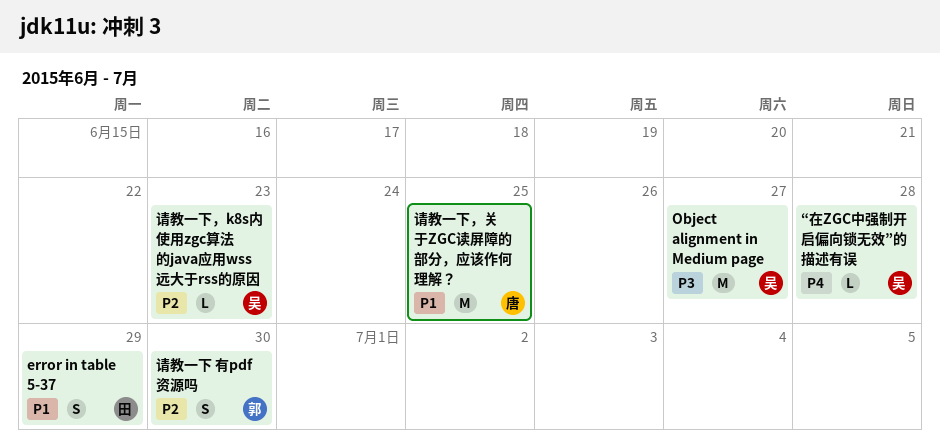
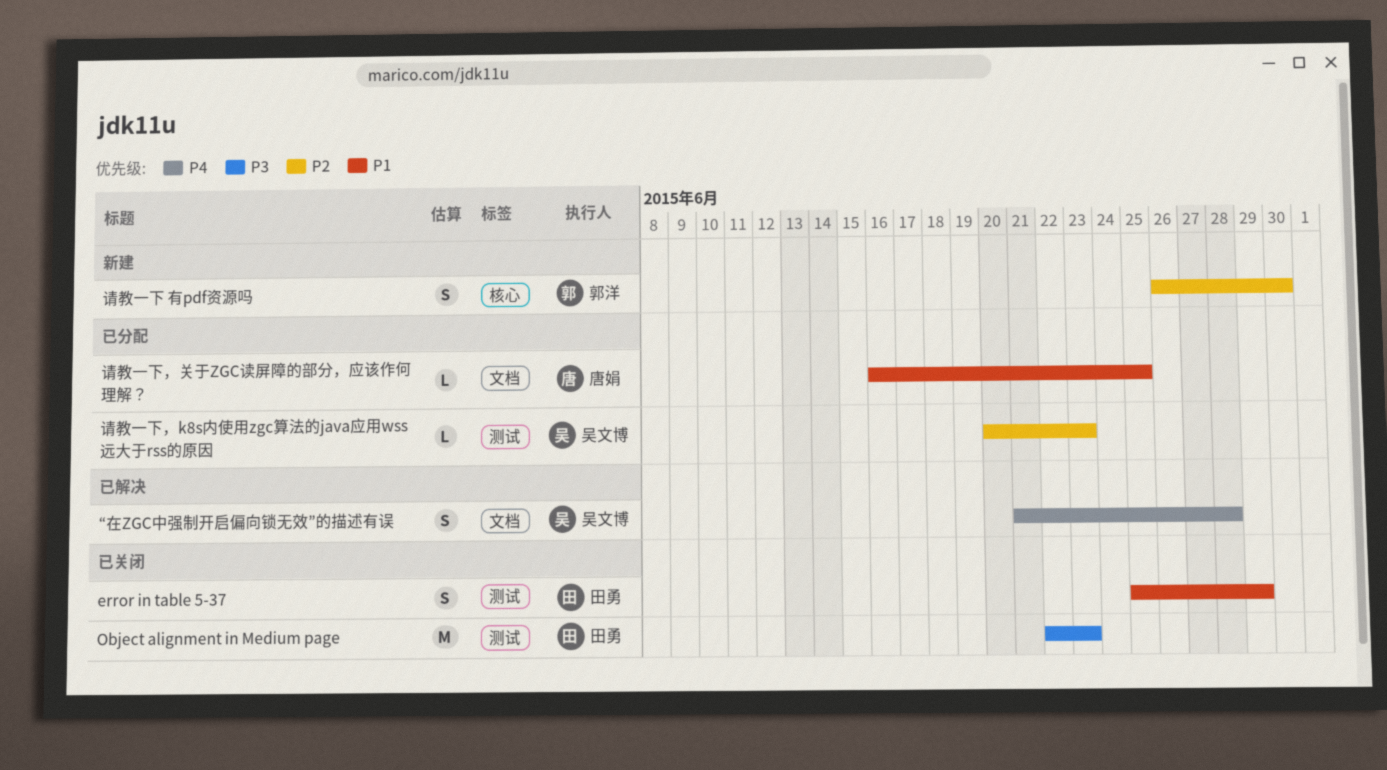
Object alignment in Medium page, owner: 吴文博 -> 田勇
Object alignment in Medium page, due: Jun 27 -> Jun 23
“在ZGC中强制开启偏向锁无效”的描述有误, estimate: L -> S
请教一下，关于ZGC读屏障的部分，应该作何理解？, estimate: M -> L

